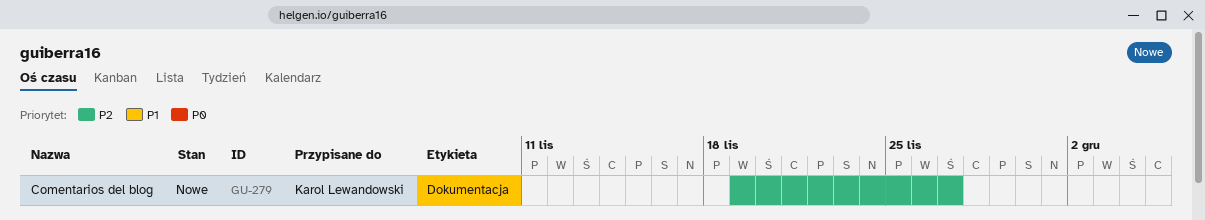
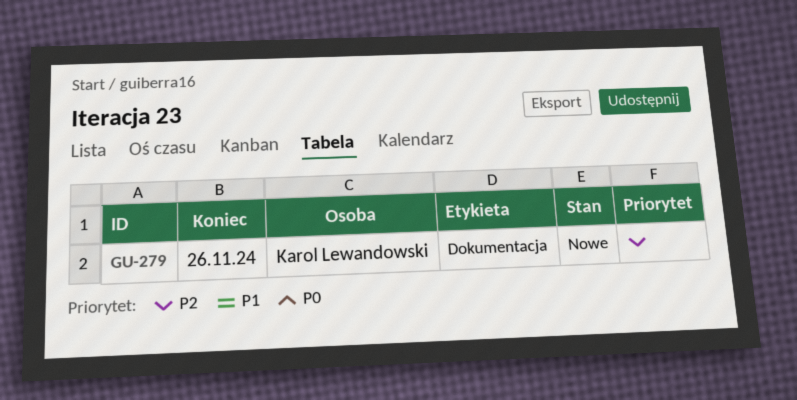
GU-279, due: Nov 27 -> Nov 26

